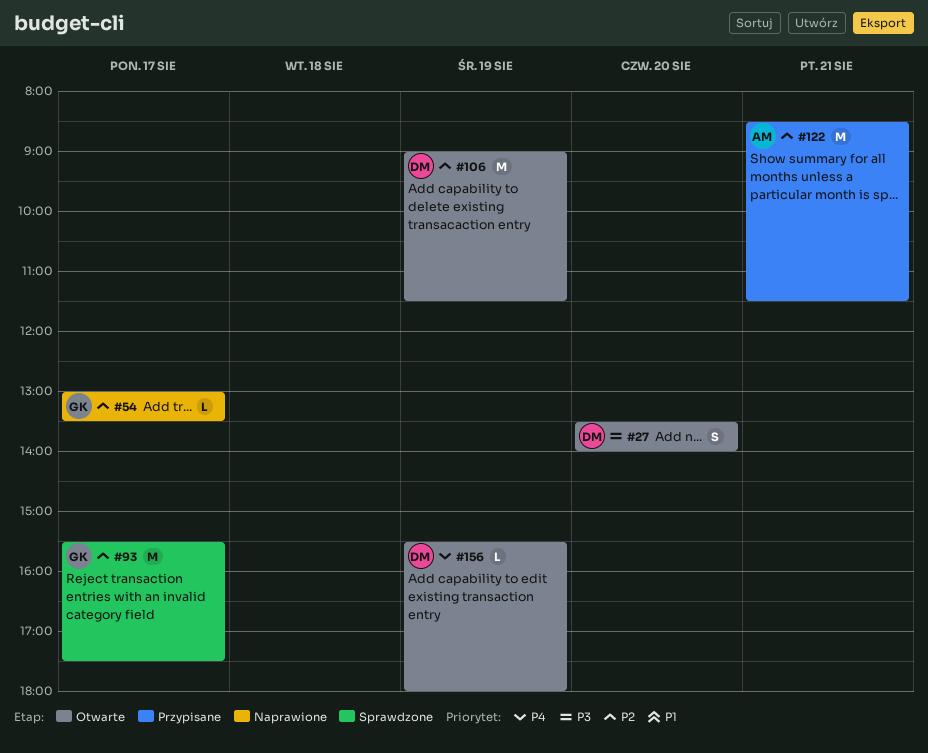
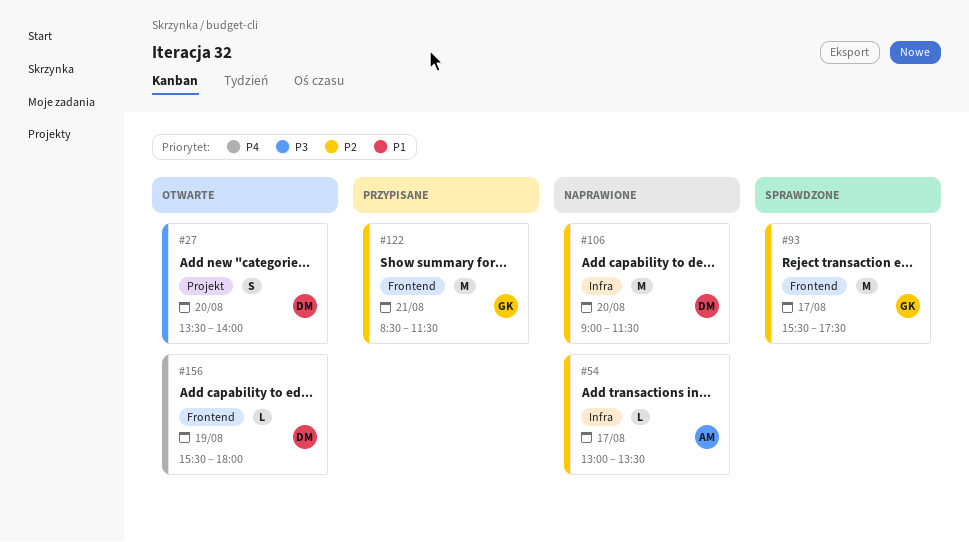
#54, owner: GK -> AM
#106, status: Otwarte -> Naprawione
#106, day: Aug 19 -> Aug 20
#122, owner: AM -> GK

